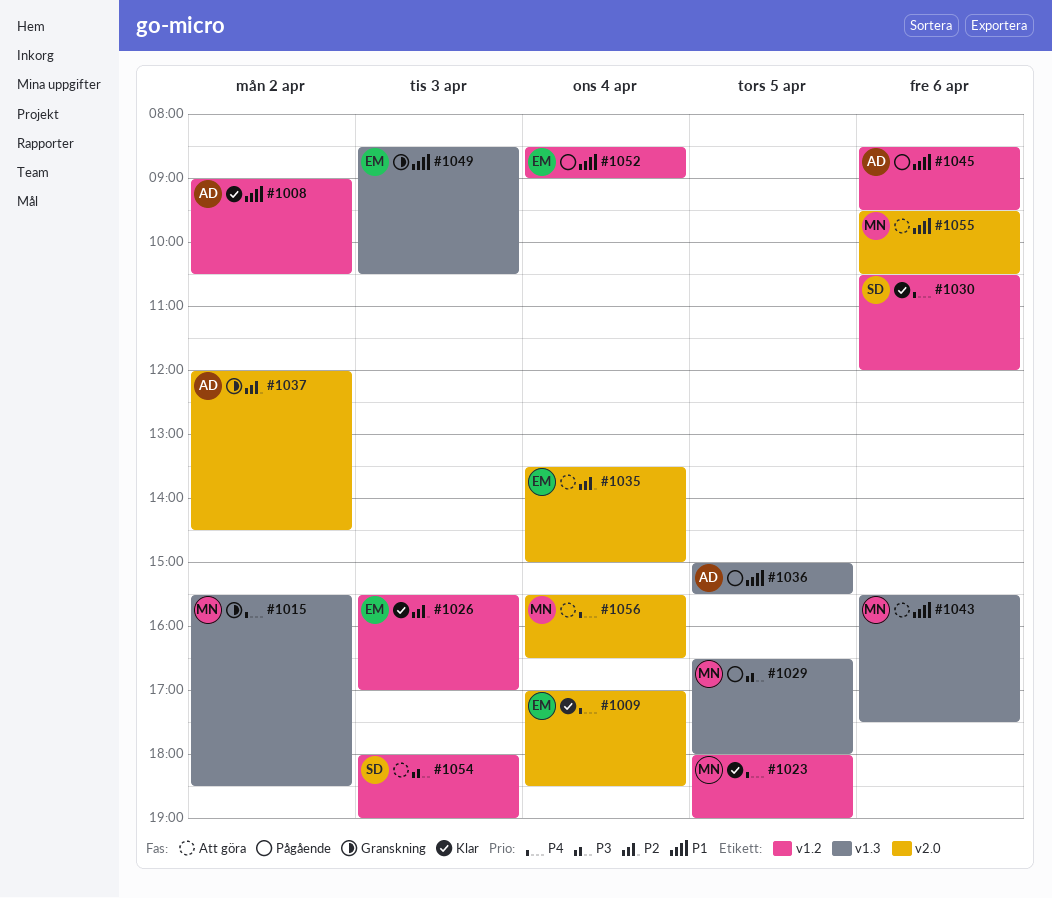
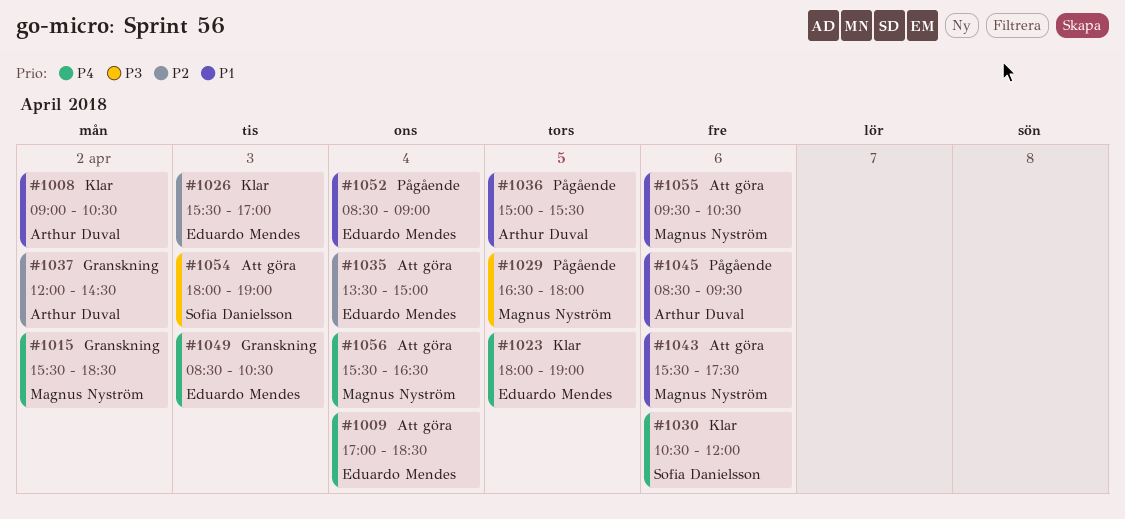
#1009, status: Klar -> Att göra
#1023, owner: Magnus Nyström -> Eduardo Mendes
#1049, priority: P1 -> P4

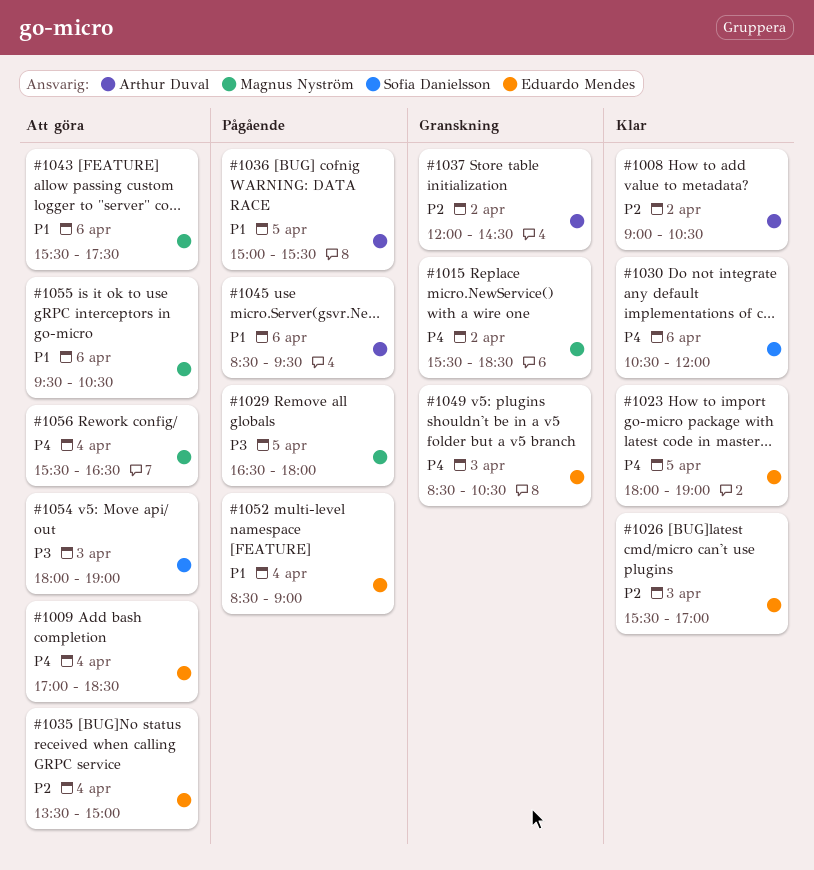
#1008, priority: P1 -> P2

